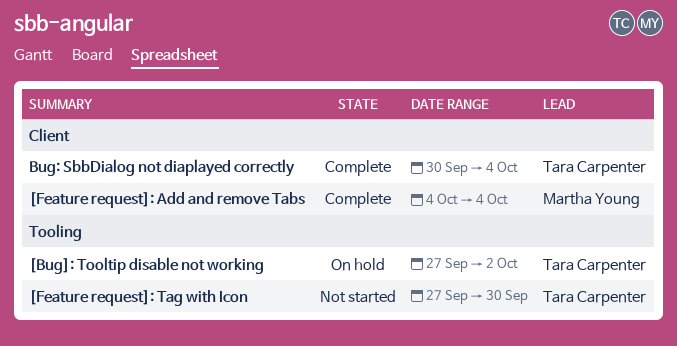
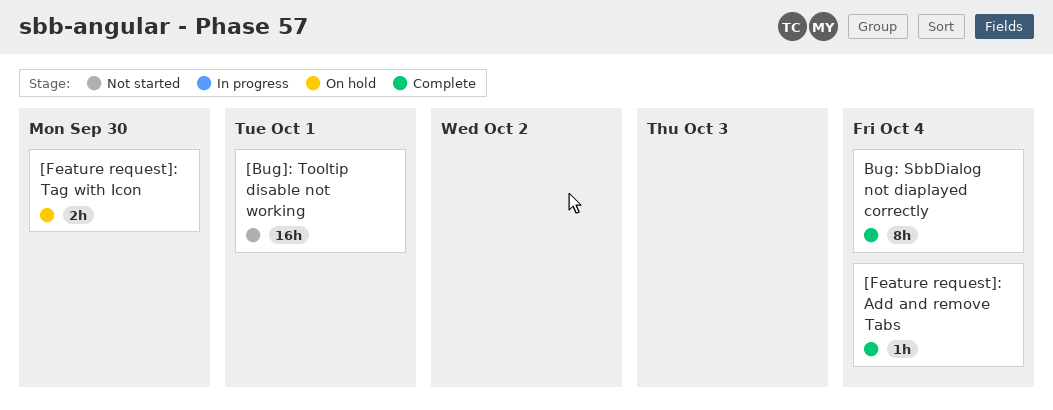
[Bug]: Tooltip disable not working, status: On hold -> Not started
[Bug]: Tooltip disable not working, due: Oct 2 -> Oct 1
[Feature request]: Tag with Icon, status: Not started -> On hold

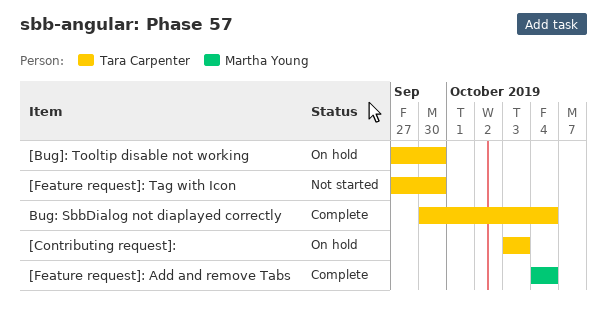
[Bug]: Tooltip disable not working, status: Not started -> On hold
[Bug]: Tooltip disable not working, due: Oct 1 -> Sep 30
[Contributing request]:: none -> present
[Feature request]: Tag with Icon, status: On hold -> Not started

